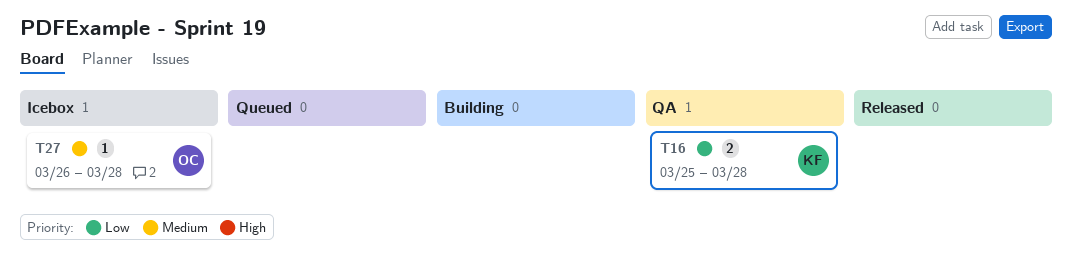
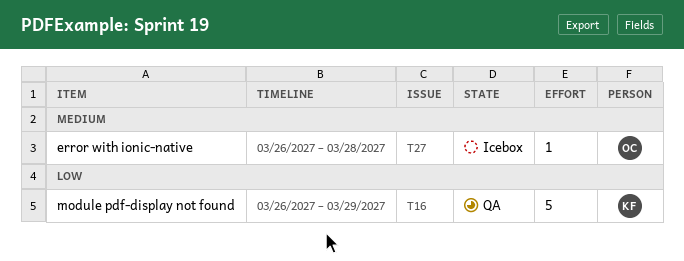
T16, estimate: 2 -> 5
T16, start: Mar 25 -> Mar 26
T16, due: Mar 28 -> Mar 29

